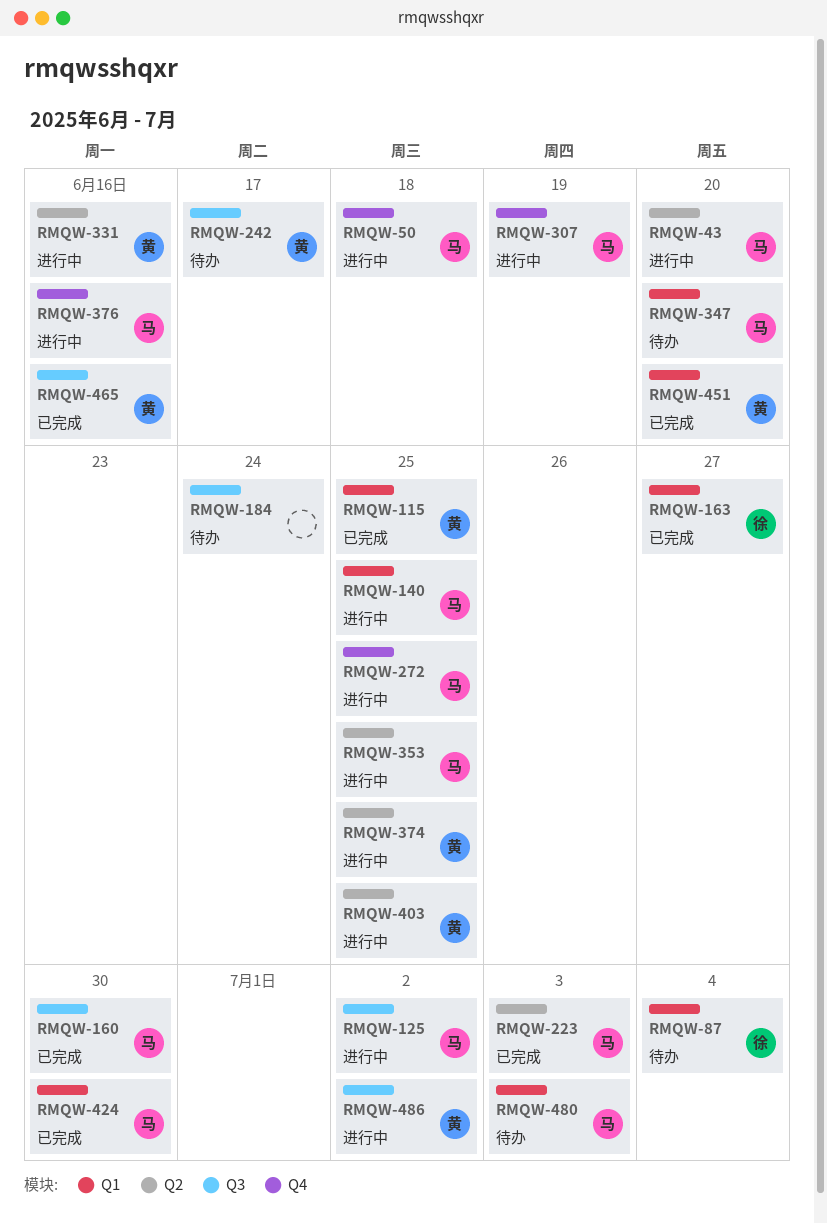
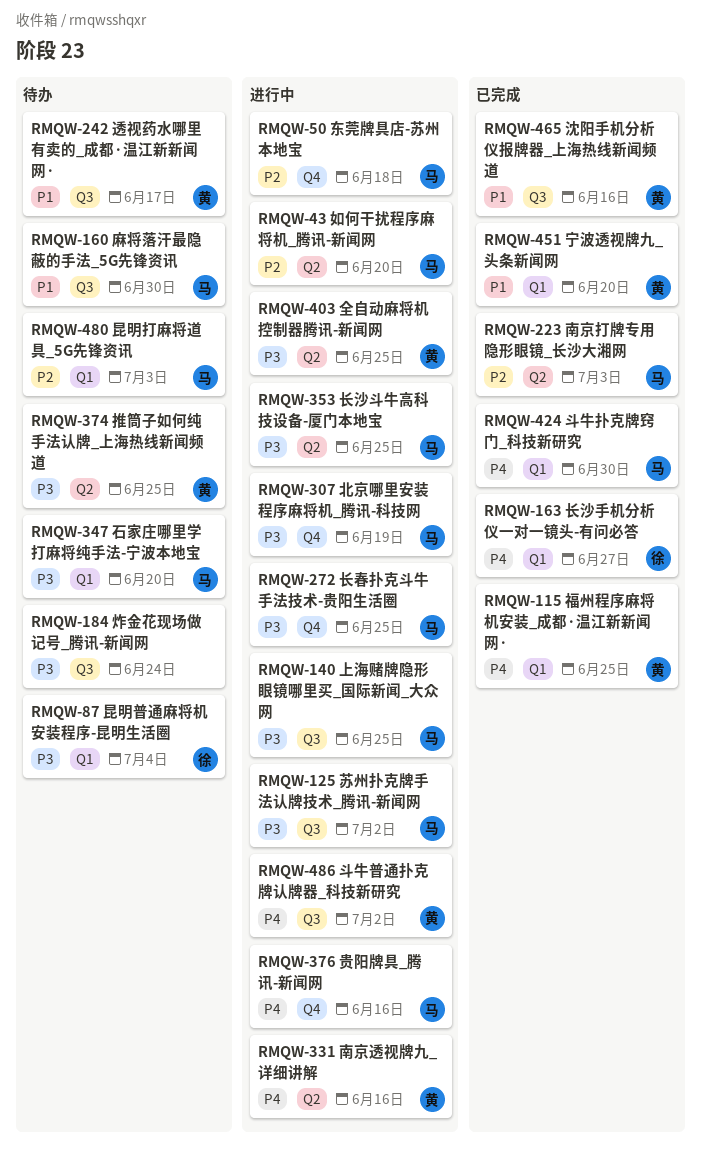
RMQW-140, label: Q1 -> Q3
RMQW-160, status: 已完成 -> 待办
RMQW-374, status: 进行中 -> 待办

